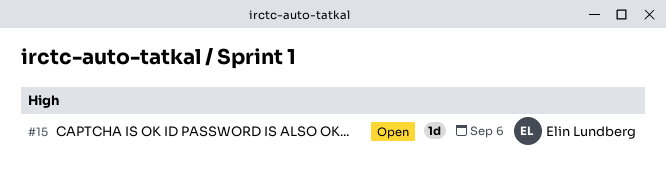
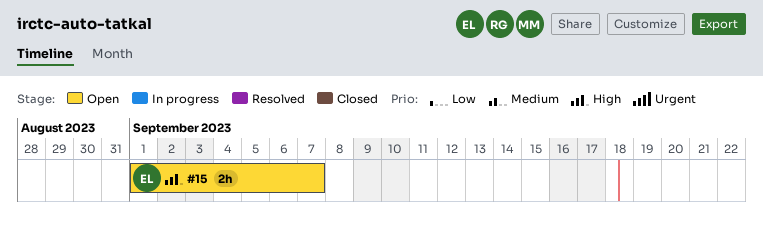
#15, estimate: 1d -> 2h
#15, due: Sep 6 -> Sep 7

